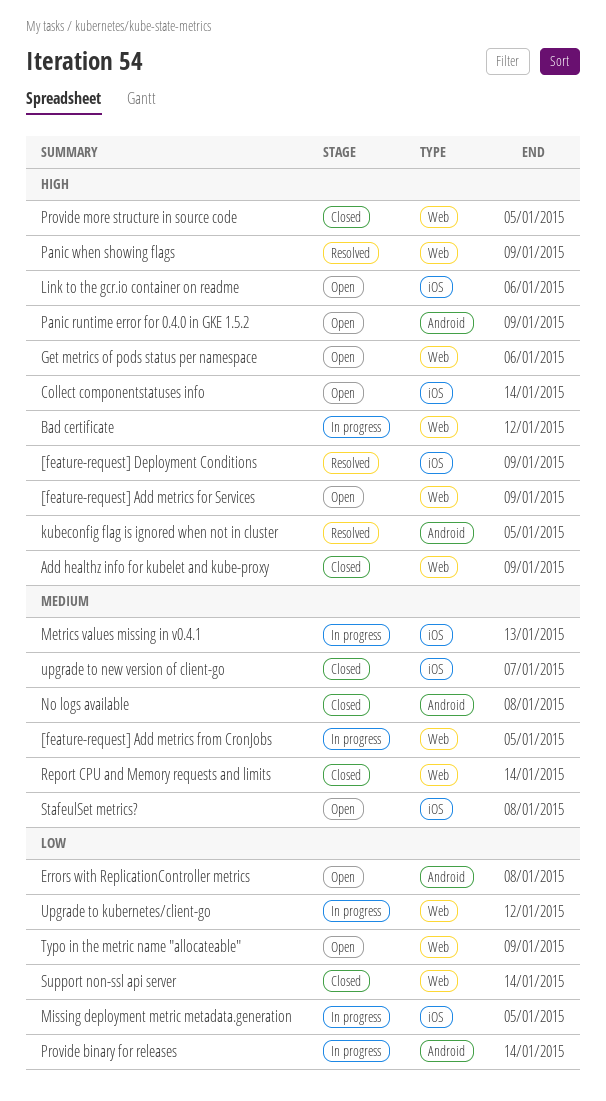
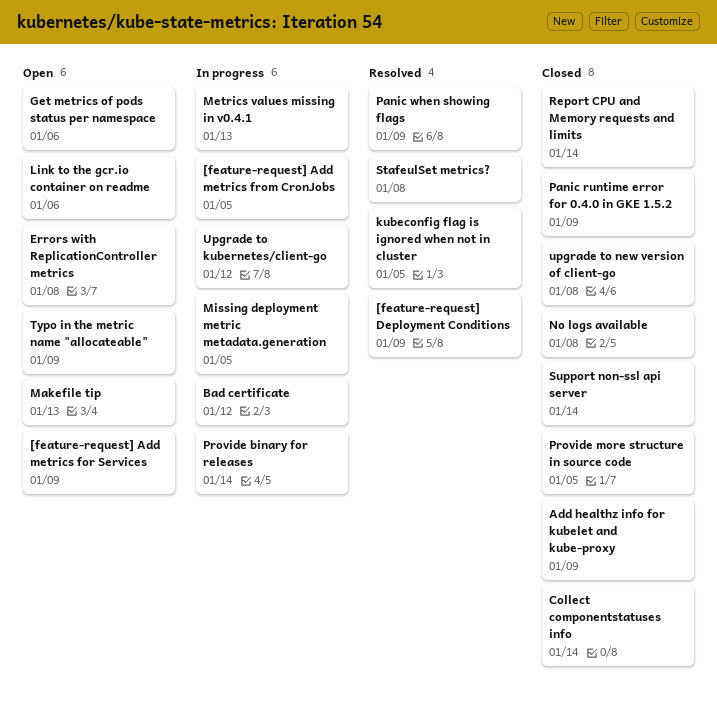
Collect componentstatuses info, status: Open -> Closed
Makefile tip: none -> present
Panic runtime error for 0.4.0 in GKE 1.5.2, status: Open -> Closed
StafeulSet metrics?, status: Open -> Resolved
upgrade to new version of client-go, due: Jan 7 -> Jan 8

